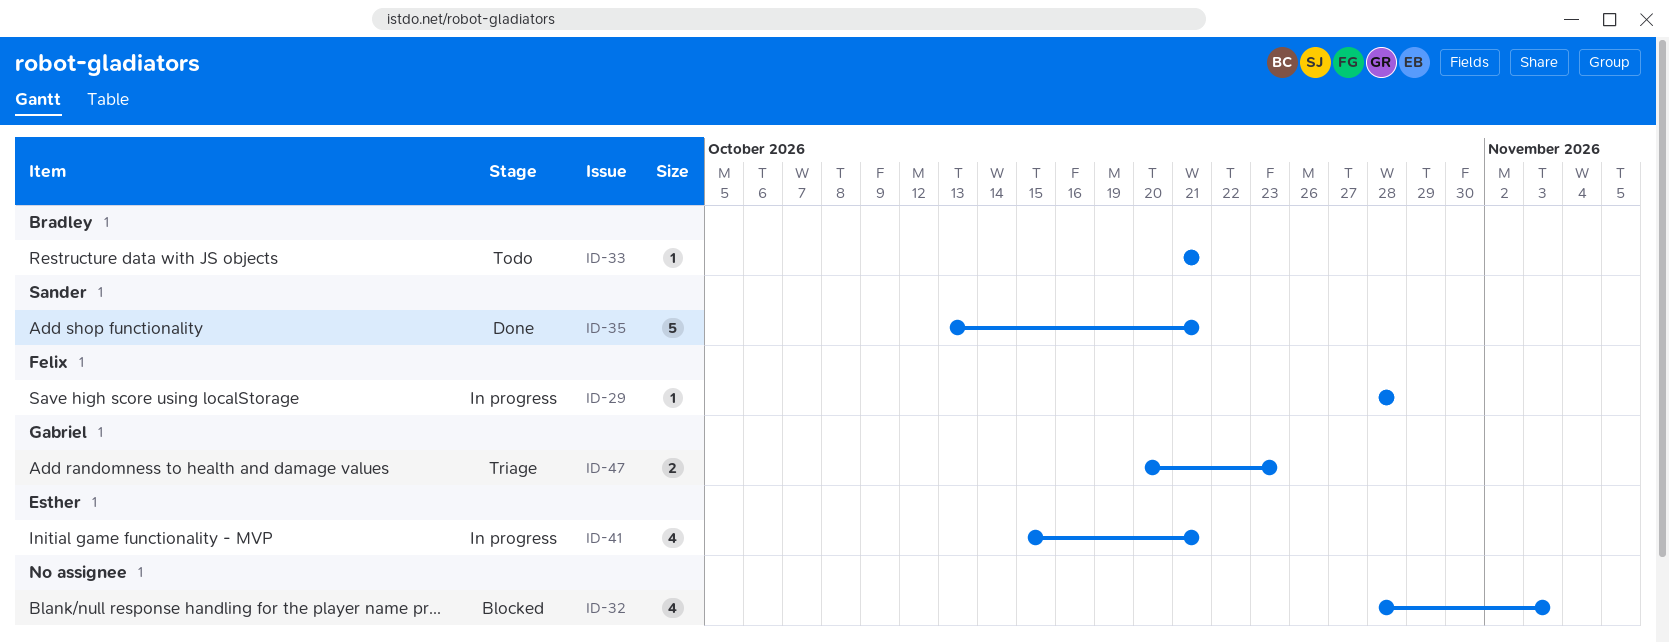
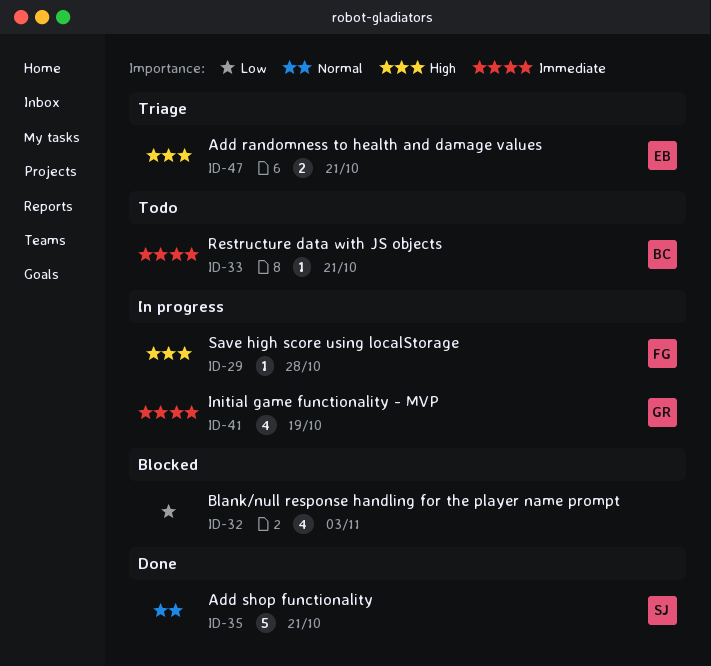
ID-41, owner: Esther -> Gabriel
ID-41, due: Oct 21 -> Oct 19
ID-47, owner: Gabriel -> Esther
ID-47, due: Oct 23 -> Oct 21

